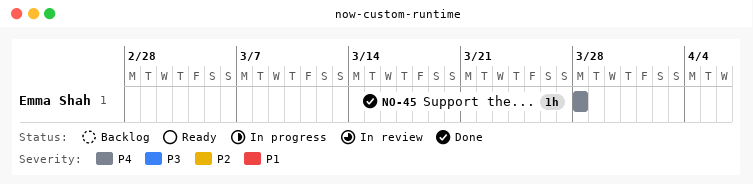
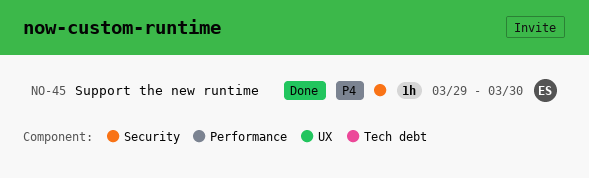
NO-45, start: Mar 28 -> Mar 29
NO-45, due: Mar 28 -> Mar 30

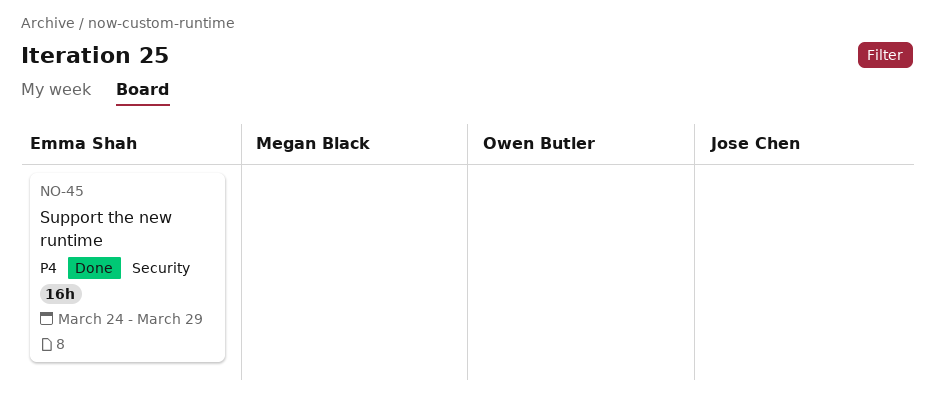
NO-45, estimate: 1h -> 16h
NO-45, start: Mar 29 -> Mar 24
NO-45, due: Mar 30 -> Mar 29

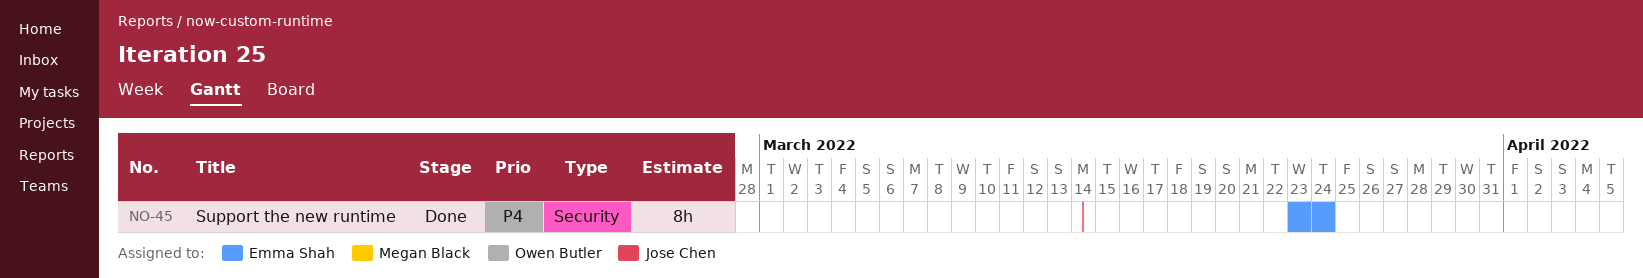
NO-45, estimate: 16h -> 8h
NO-45, start: Mar 24 -> Mar 23
NO-45, due: Mar 29 -> Mar 24

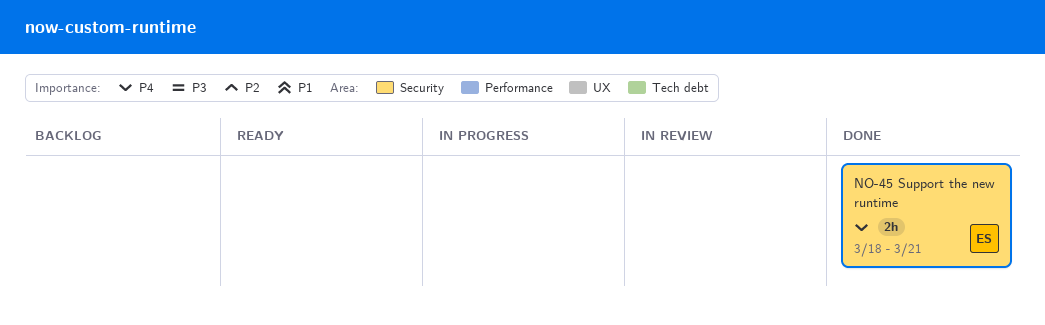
NO-45, estimate: 8h -> 2h
NO-45, start: Mar 23 -> Mar 18
NO-45, due: Mar 24 -> Mar 21

